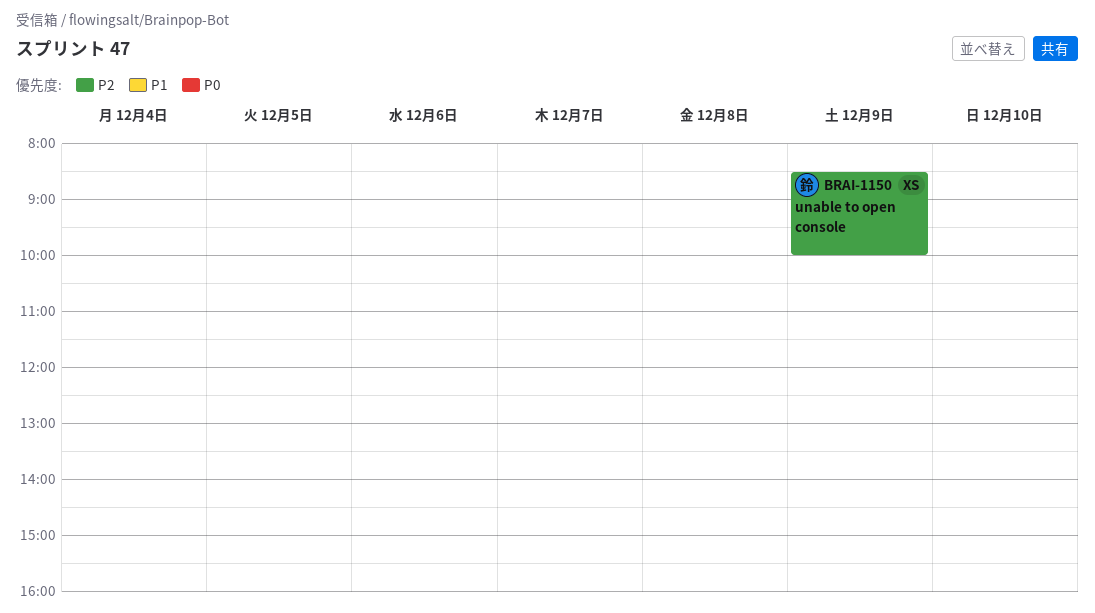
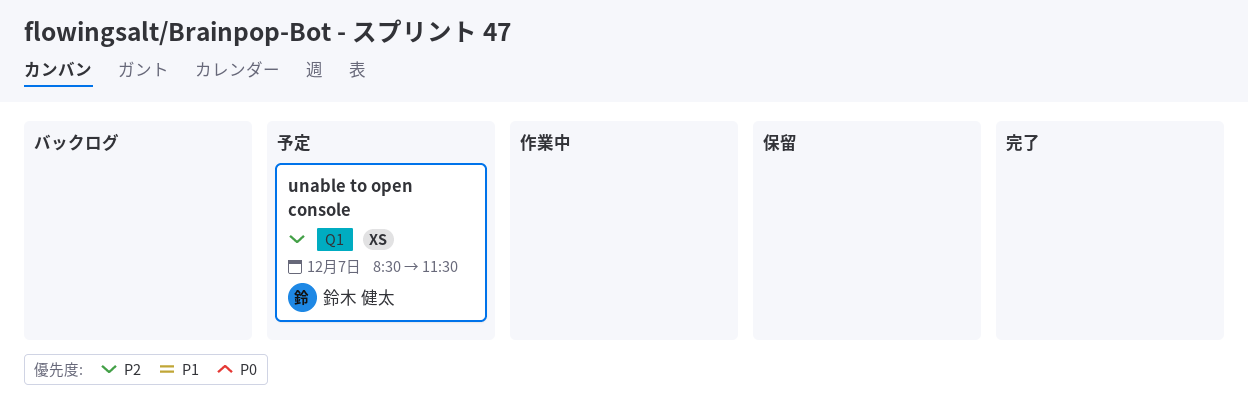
unable to open console, day: Dec 9 -> Dec 7
unable to open console, ends: 10:00 -> 11:30

